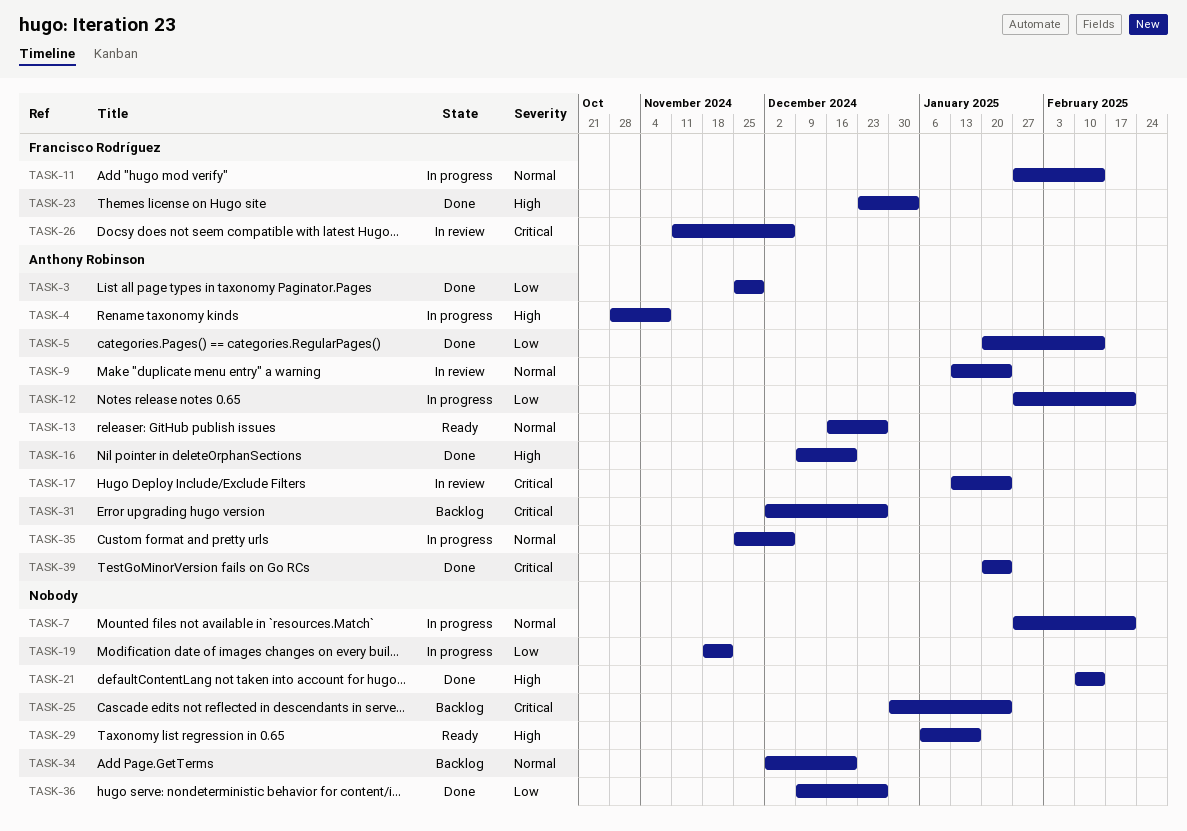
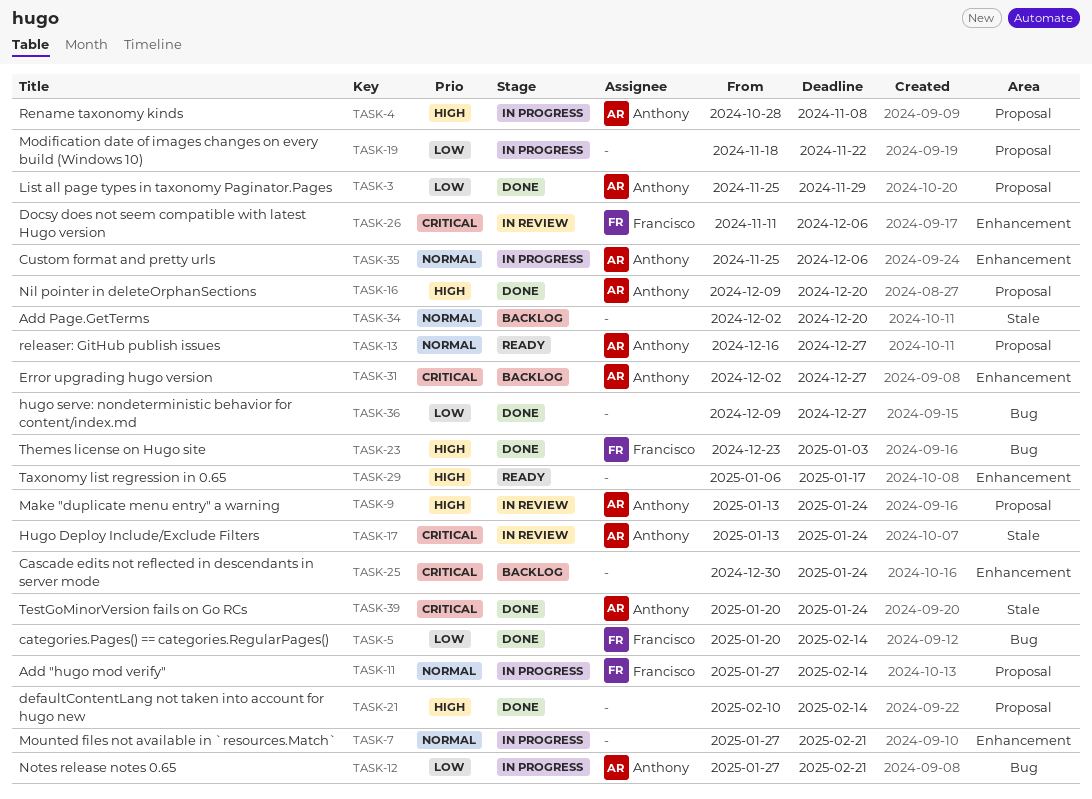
TASK-5, owner: Anthony Robinson -> Francisco Rodríguez
TASK-9, priority: Normal -> High

